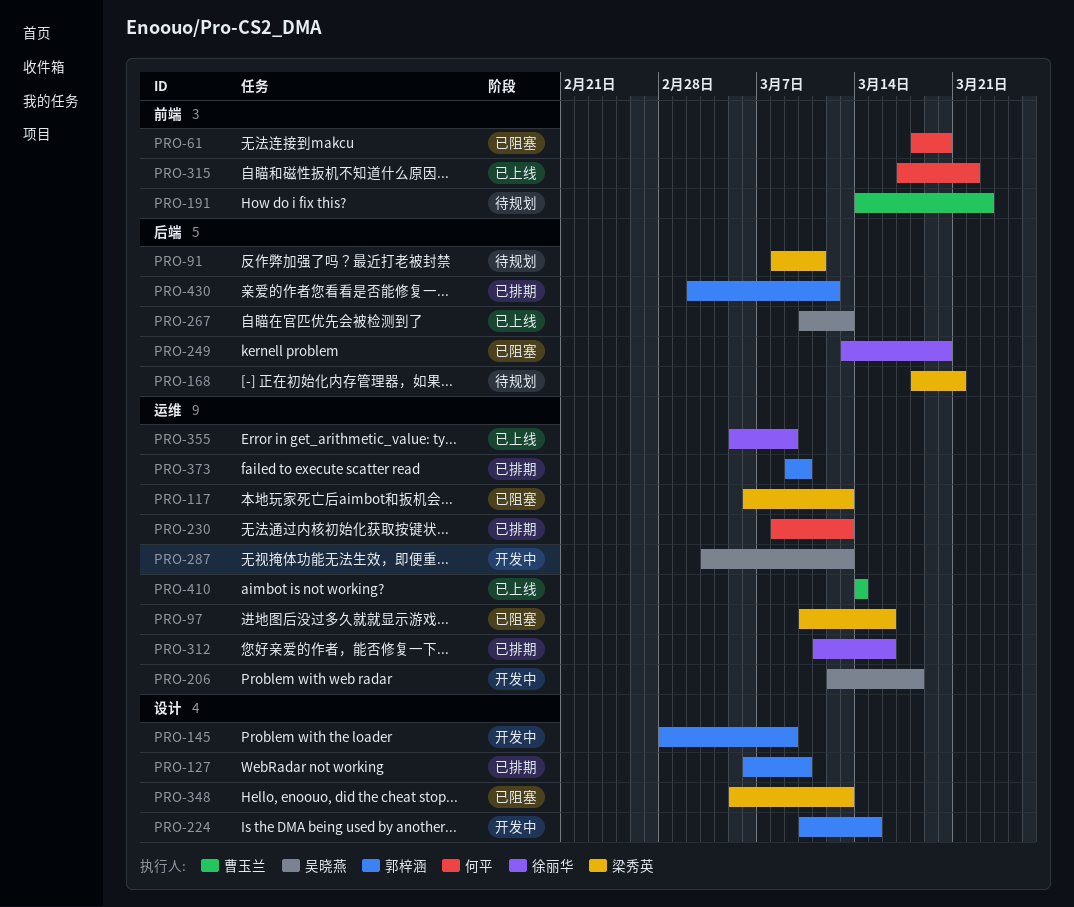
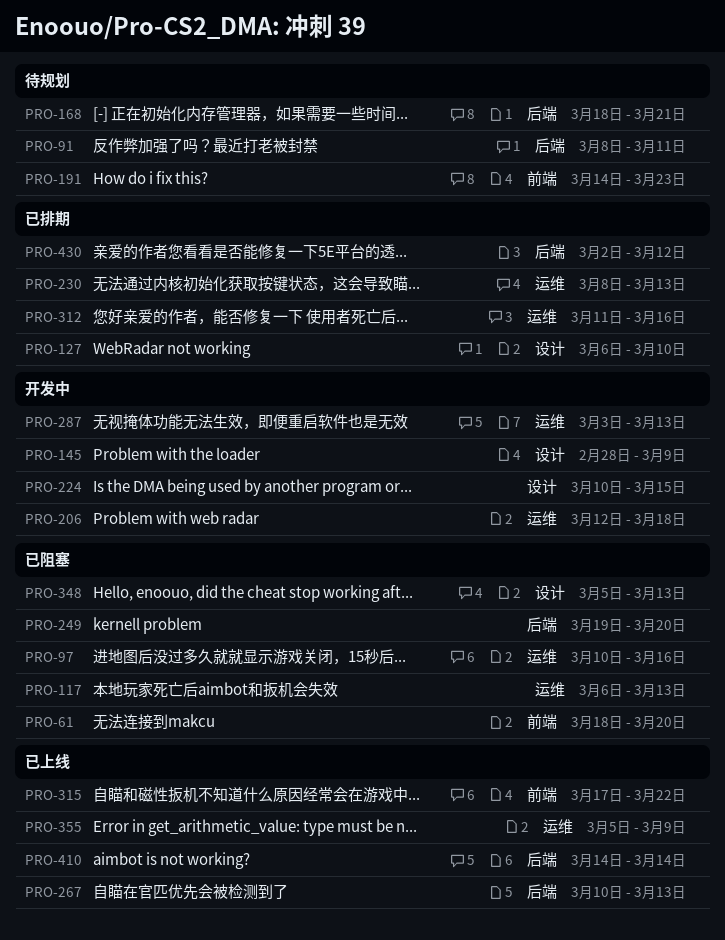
PRO-249, start: Mar 13 -> Mar 19
PRO-373: present -> none
PRO-410, label: 运维 -> 后端

